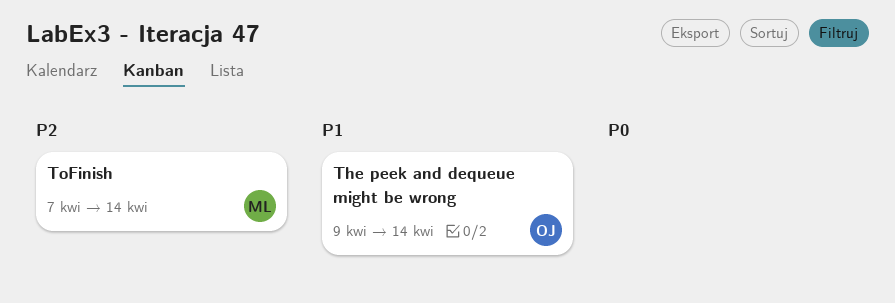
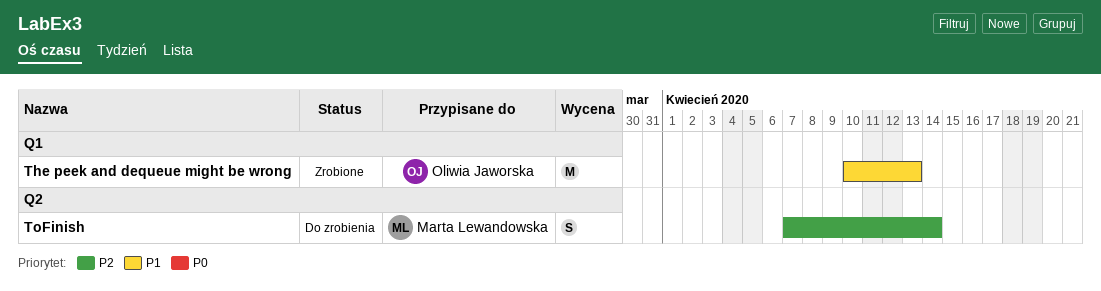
The peek and dequeue might be wrong, start: Apr 9 -> Apr 10
The peek and dequeue might be wrong, due: Apr 14 -> Apr 13

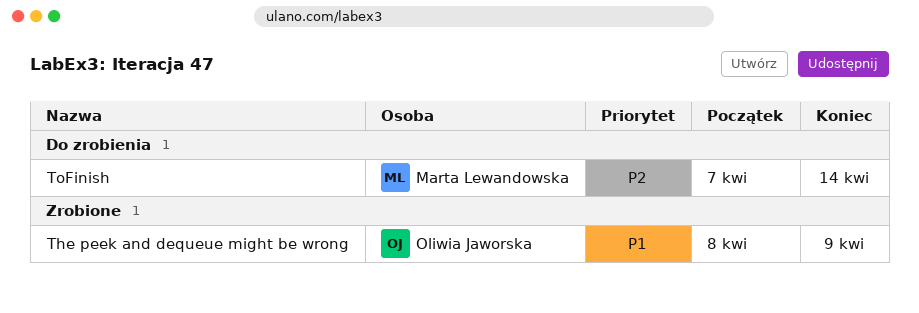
The peek and dequeue might be wrong, start: Apr 10 -> Apr 8
The peek and dequeue might be wrong, due: Apr 13 -> Apr 9

